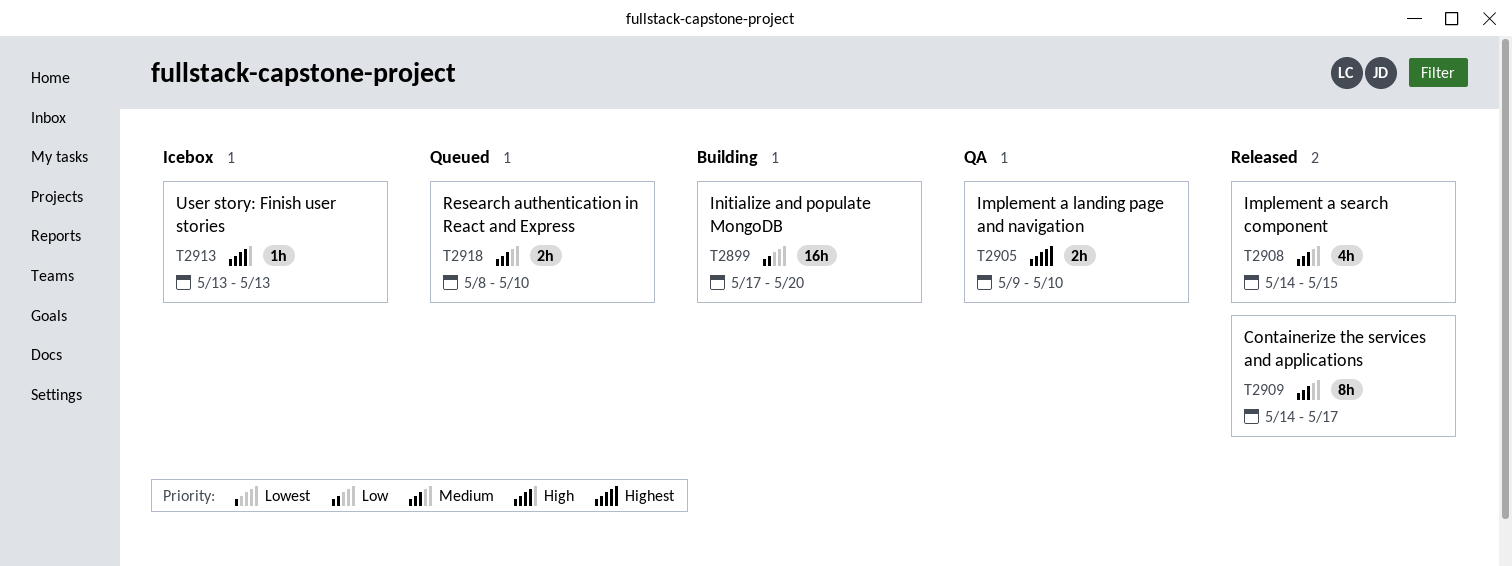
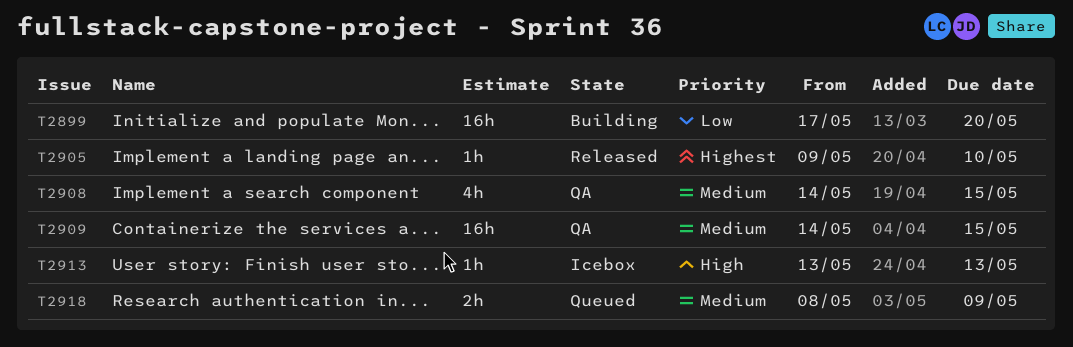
T2905, status: QA -> Released
T2905, estimate: 2h -> 1h
T2908, status: Released -> QA
T2909, status: Released -> QA
T2909, estimate: 8h -> 16h
T2909, due: May 17 -> May 15
T2918, due: May 10 -> May 9

